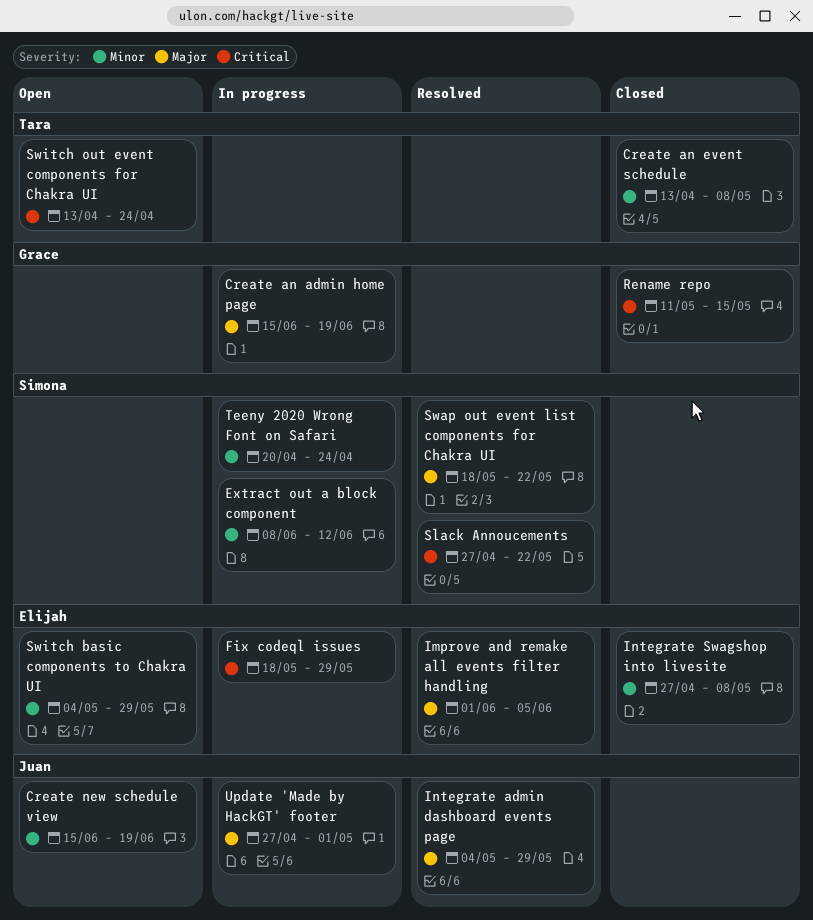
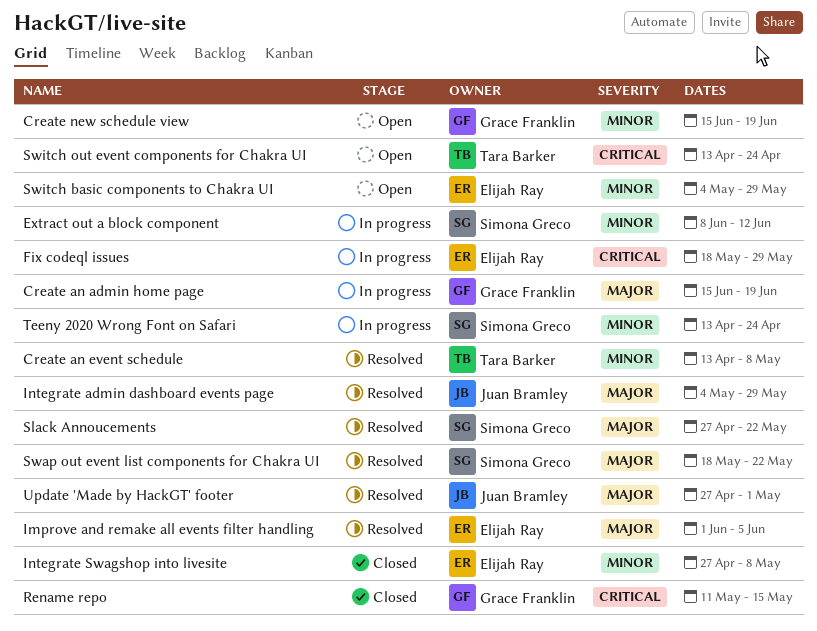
Create an event schedule, status: Closed -> Resolved
Create new schedule view, owner: Juan Bramley -> Grace Franklin
Slack Annoucements, priority: Critical -> Major
Teeny 2020 Wrong Font on Safari, start: Apr 20 -> Apr 13
Update 'Made by HackGT' footer, status: In progress -> Resolved

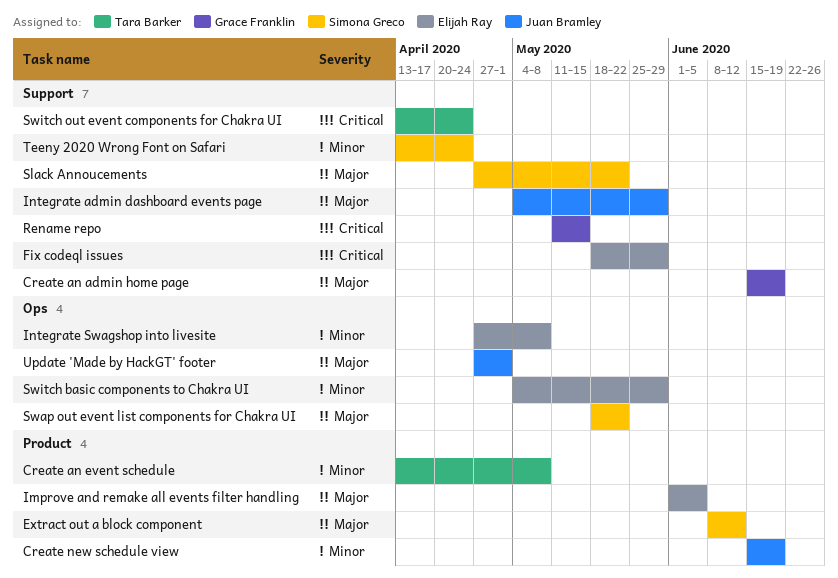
Create new schedule view, owner: Grace Franklin -> Juan Bramley
Extract out a block component, priority: Minor -> Major

